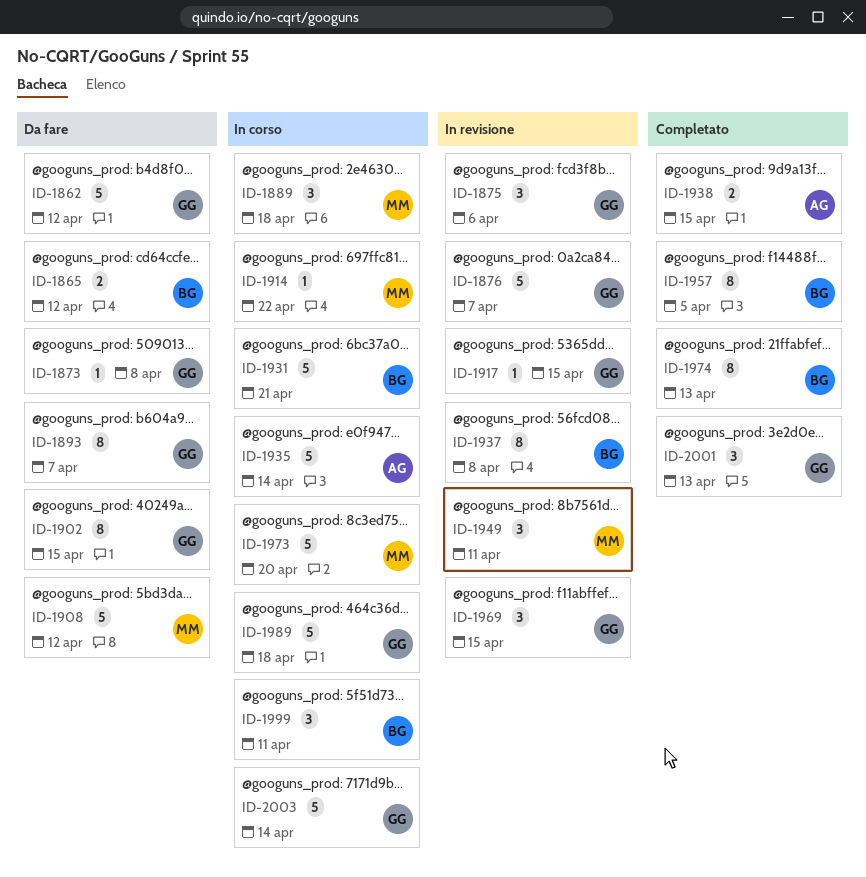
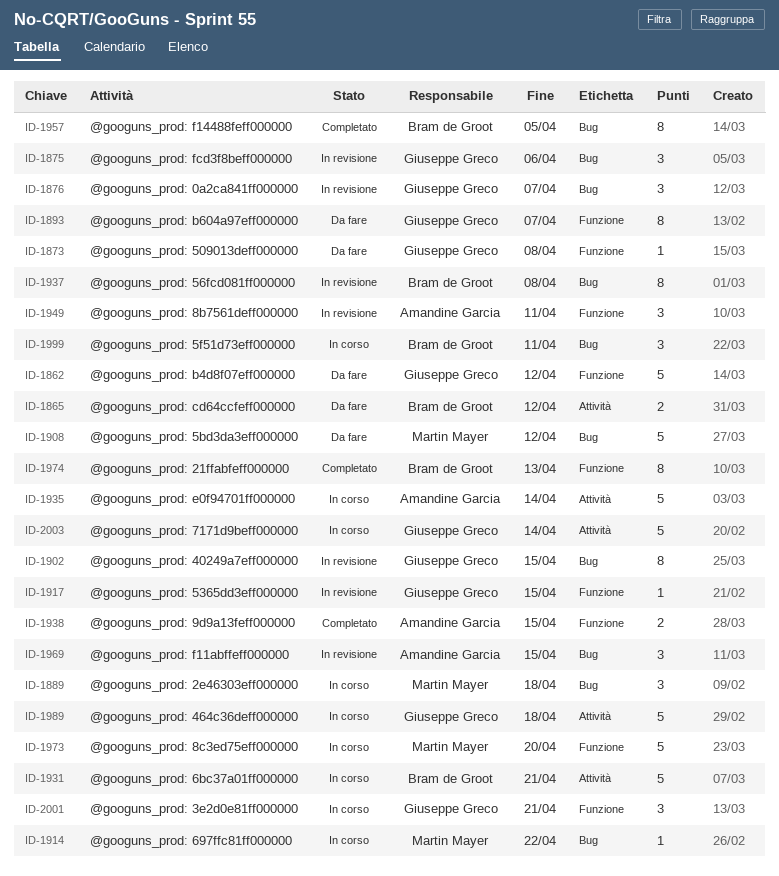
ID-1876, estimate: 5 -> 3
ID-1902, status: Da fare -> In revisione
ID-1949, owner: Martin Mayer -> Amandine Garcia
ID-1969, owner: Giuseppe Greco -> Amandine Garcia
ID-2001, status: Completato -> In corso
ID-2001, due: Apr 13 -> Apr 21

